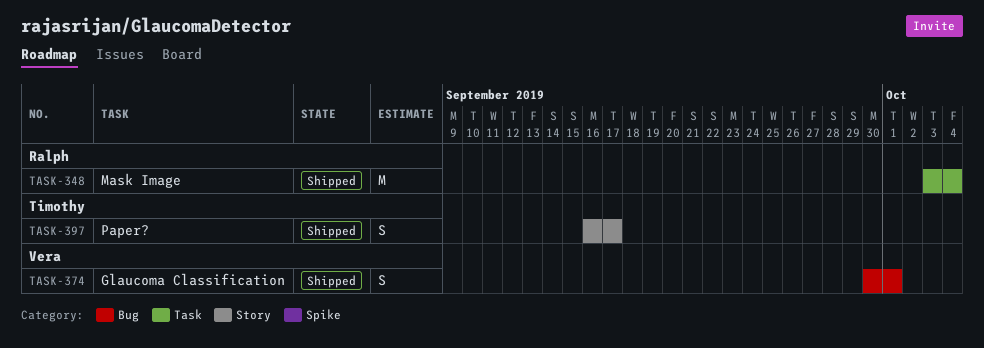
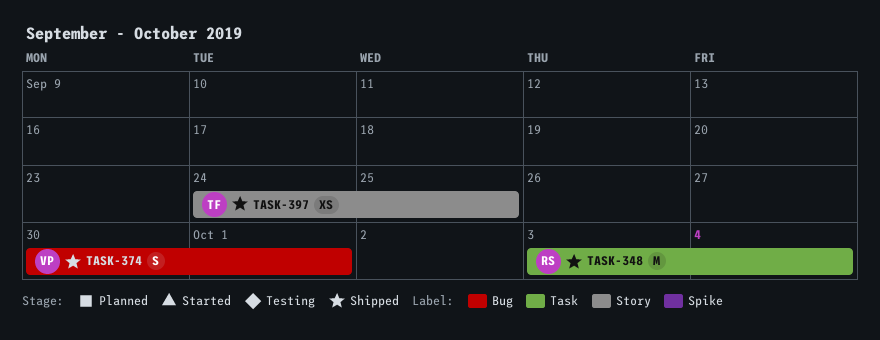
TASK-397, estimate: S -> XS
TASK-397, start: Sep 16 -> Sep 24
TASK-397, due: Sep 17 -> Sep 25

